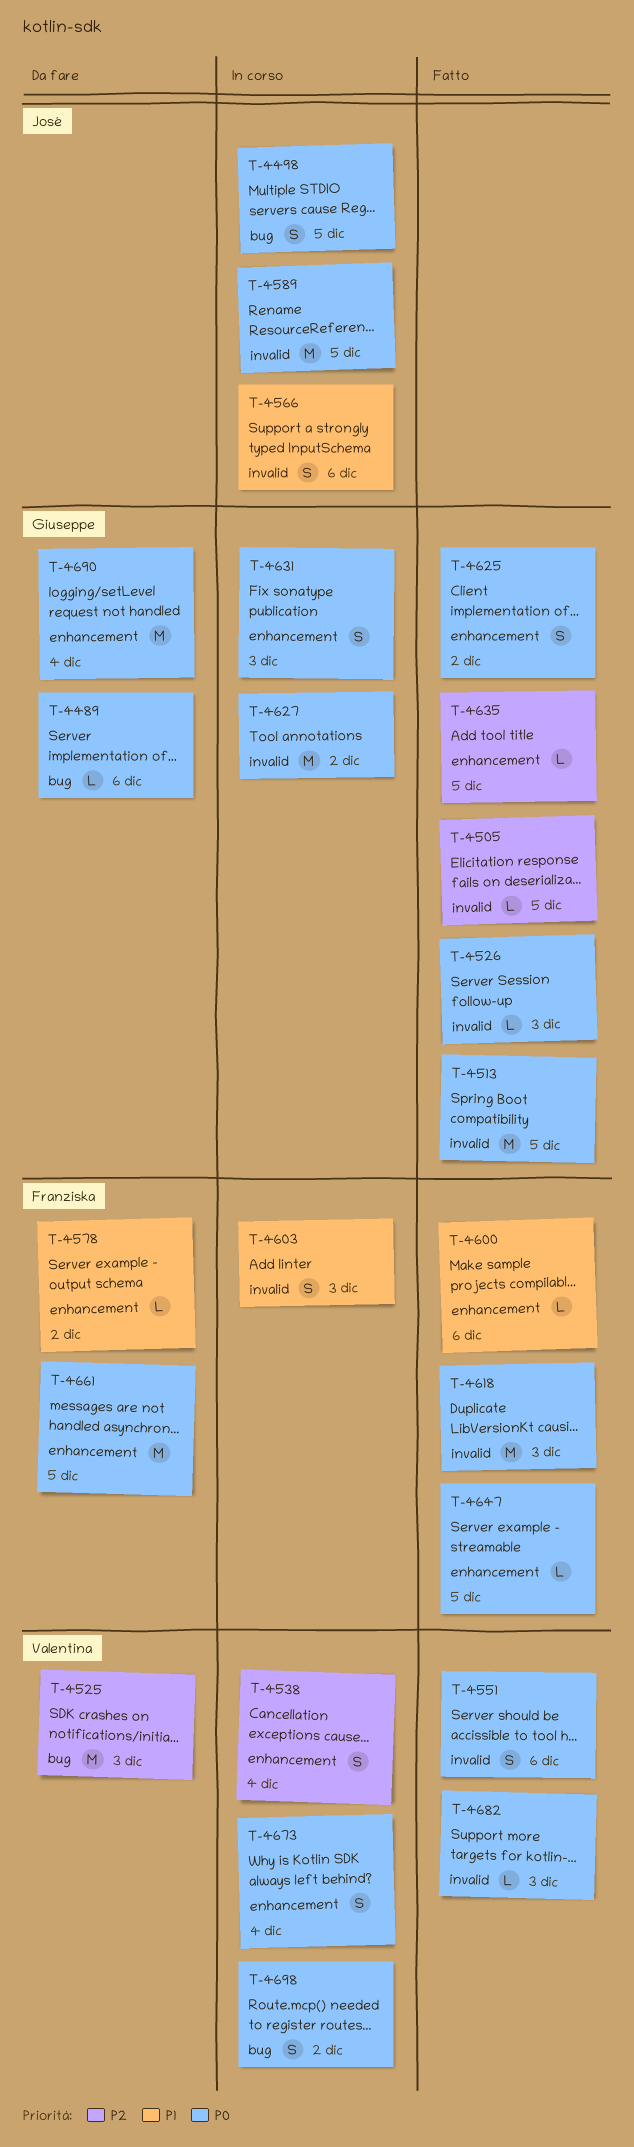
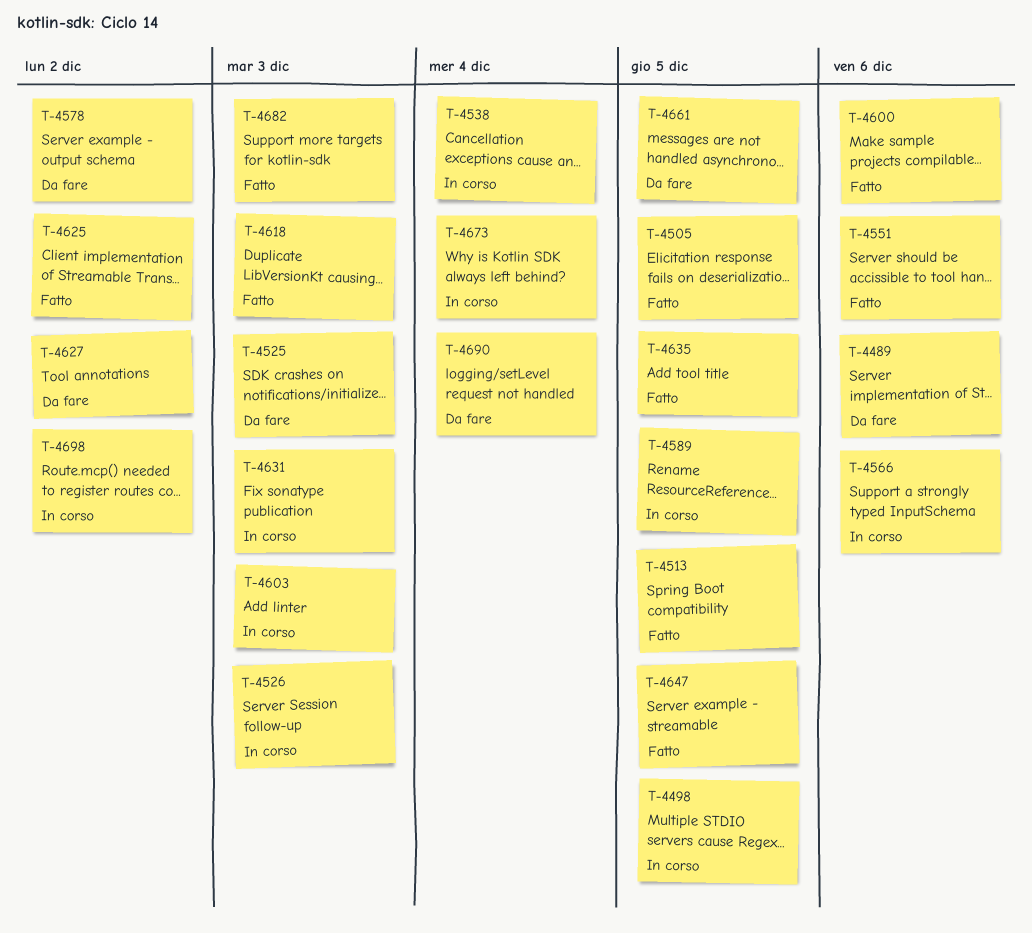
T-4526, status: Fatto -> In corso
T-4627, status: In corso -> Da fare

